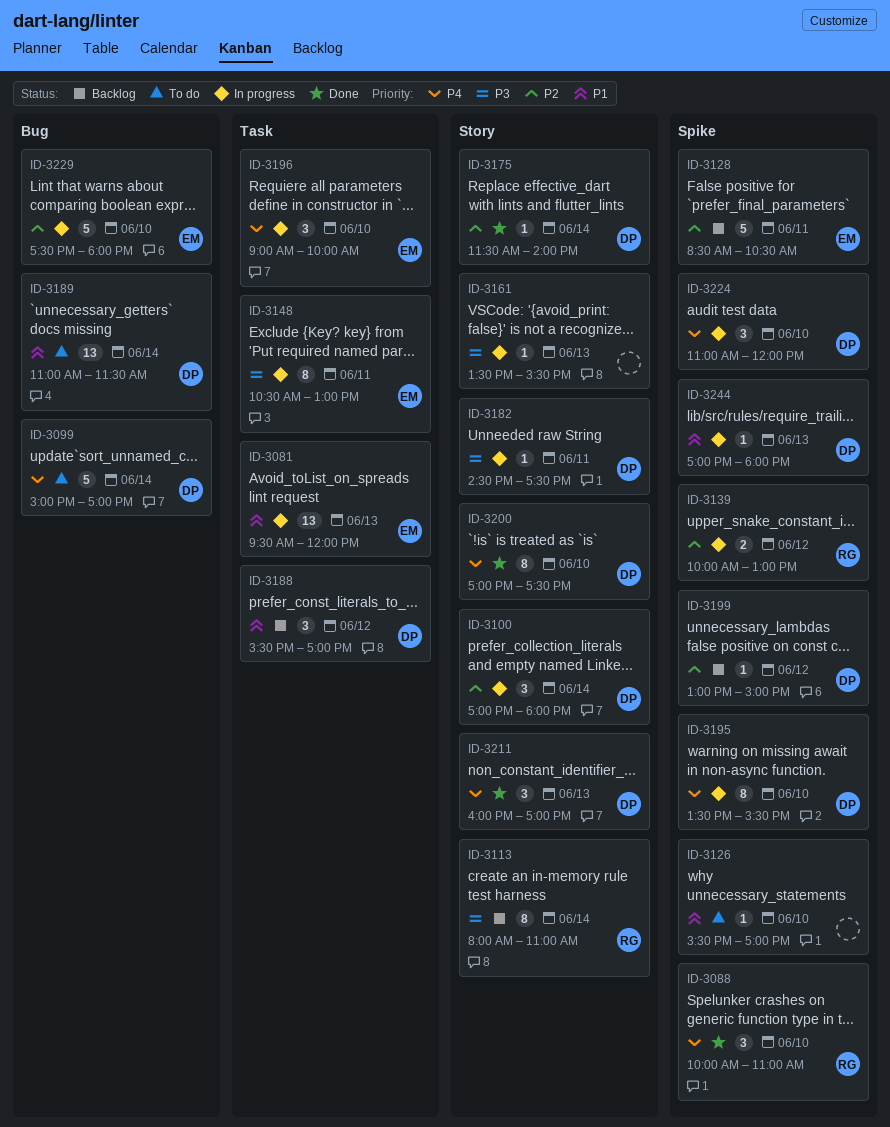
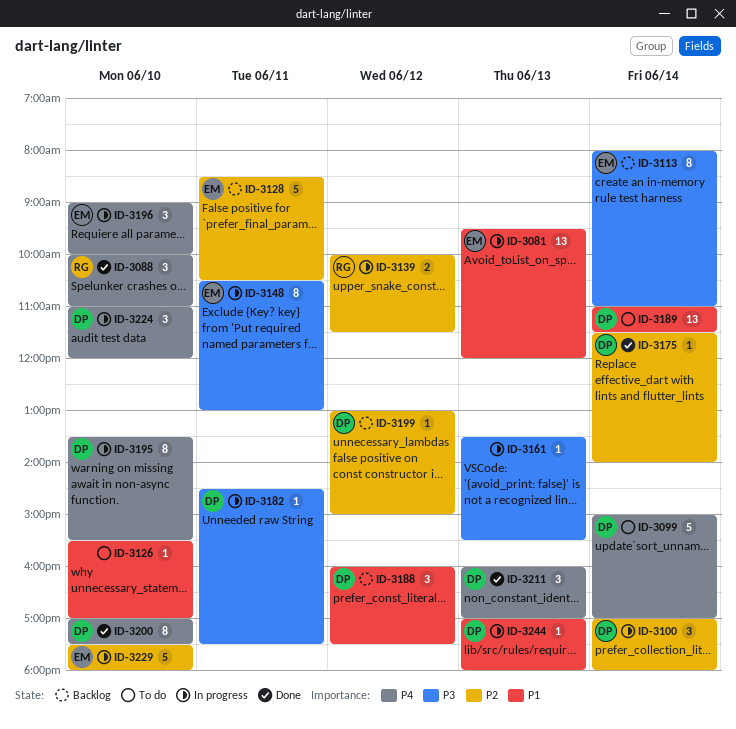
ID-3113, owner: RG -> EM
ID-3139, ends: 13:00 -> 11:30
ID-3188, begins: 15:30 -> 16:00
ID-3188, ends: 17:00 -> 17:30

